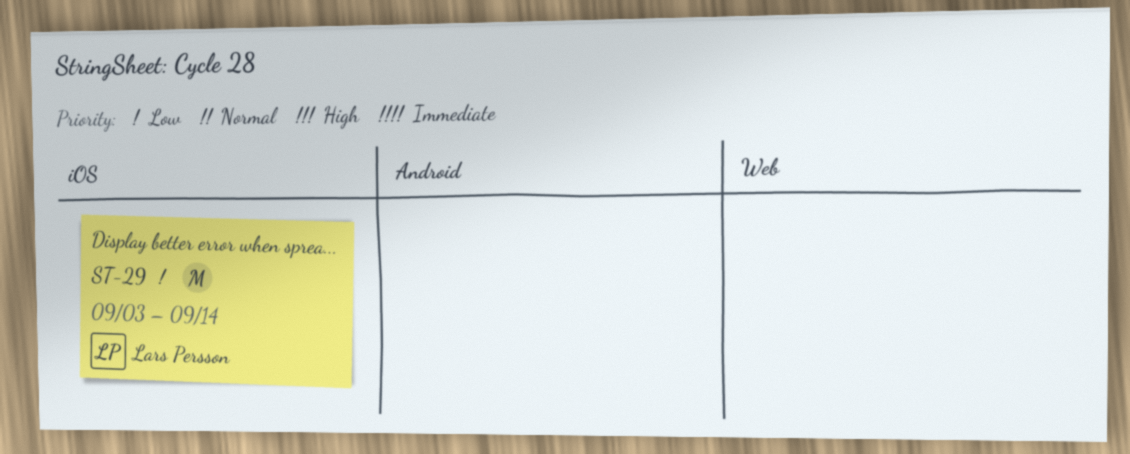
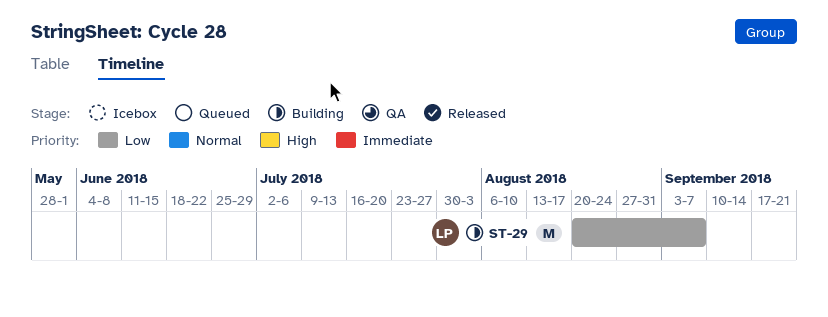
ST-29, start: Sep 3 -> Aug 20
ST-29, due: Sep 14 -> Sep 7

